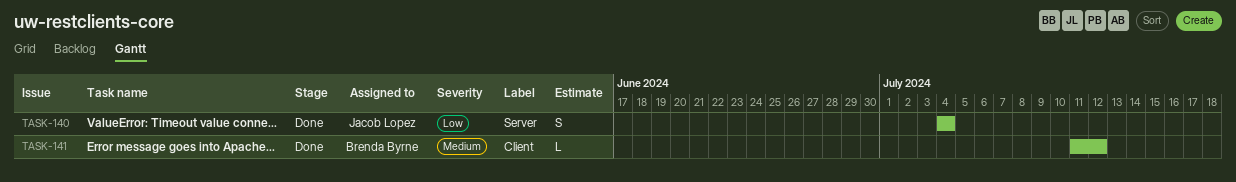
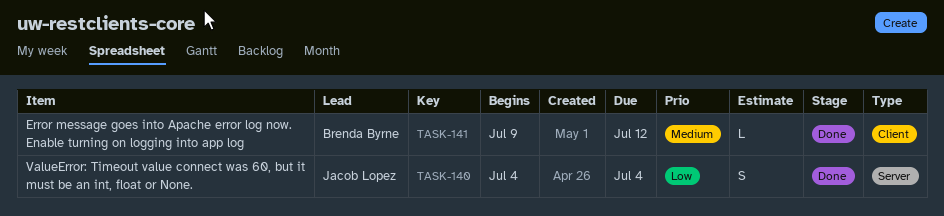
TASK-141, start: Jul 11 -> Jul 9

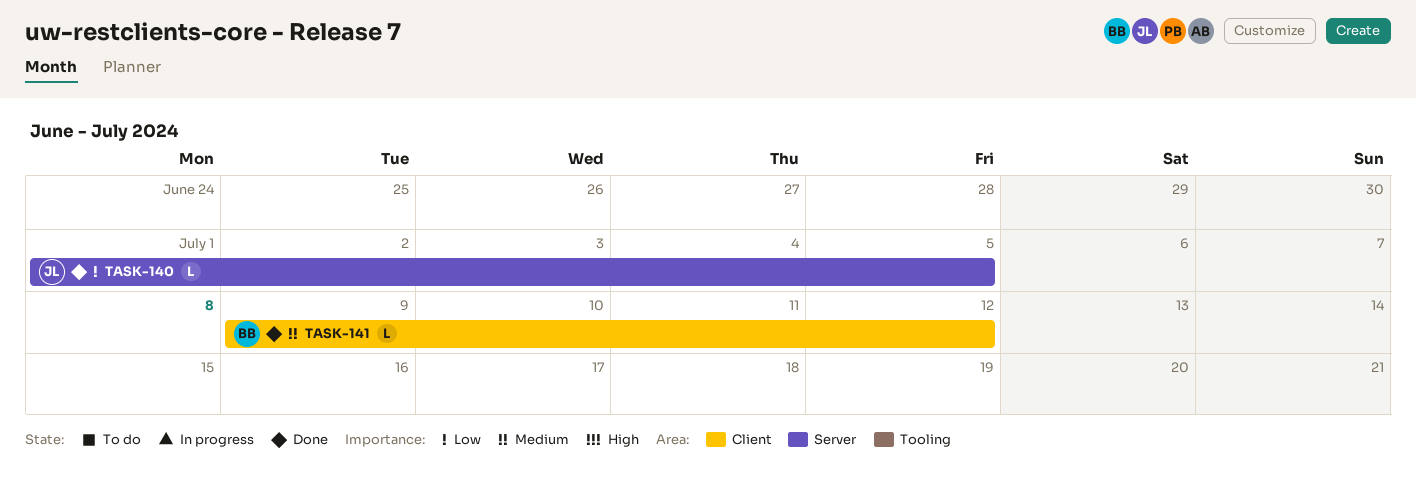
TASK-140, estimate: S -> L
TASK-140, start: Jul 4 -> Jul 1
TASK-140, due: Jul 4 -> Jul 5

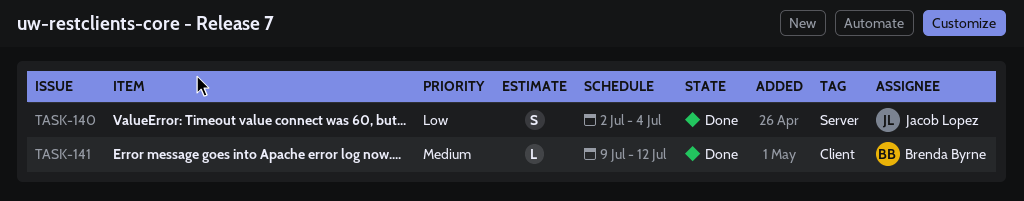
TASK-140, estimate: L -> S
TASK-140, start: Jul 1 -> Jul 2
TASK-140, due: Jul 5 -> Jul 4

